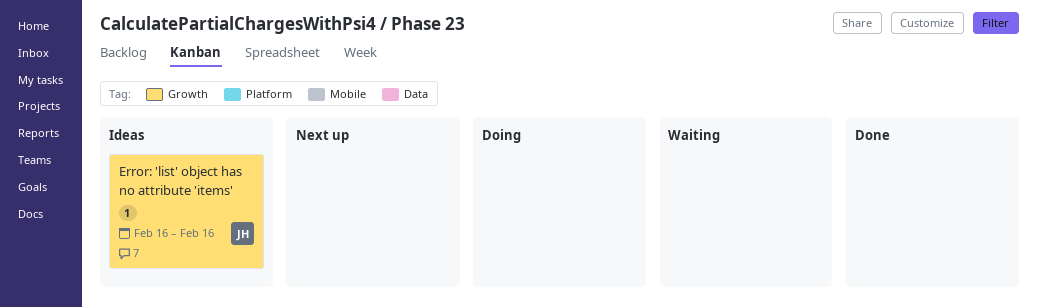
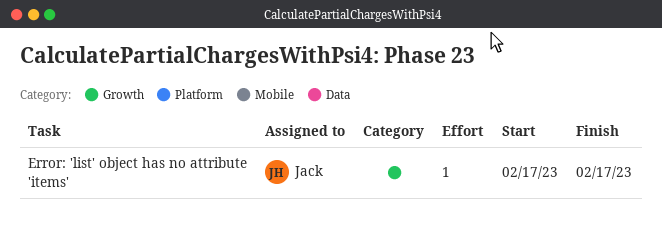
Error: 'list' object has no attribute 'items', start: Feb 16 -> Feb 17
Error: 'list' object has no attribute 'items', due: Feb 16 -> Feb 17

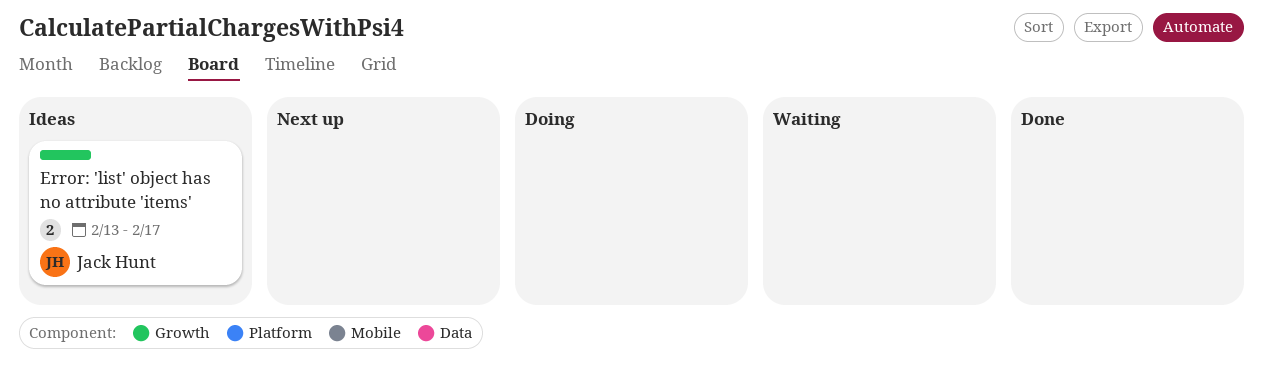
Error: 'list' object has no attribute 'items', estimate: 1 -> 2
Error: 'list' object has no attribute 'items', start: Feb 17 -> Feb 13

